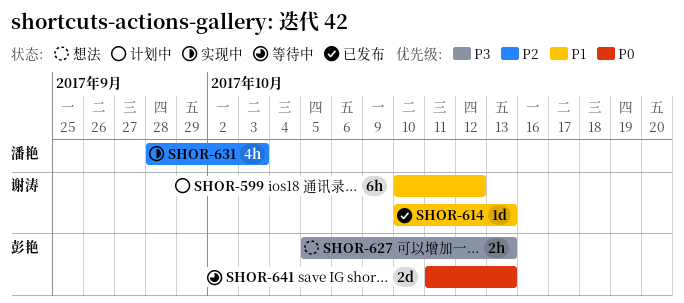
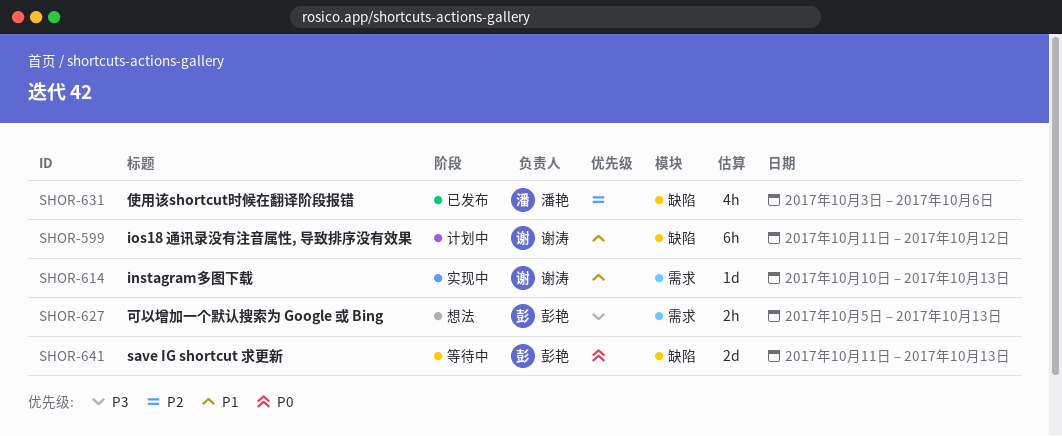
SHOR-599, start: Oct 10 -> Oct 11
SHOR-614, status: 已发布 -> 实现中
SHOR-631, status: 实现中 -> 已发布
SHOR-631, start: Sep 28 -> Oct 3
SHOR-631, due: Oct 3 -> Oct 6

